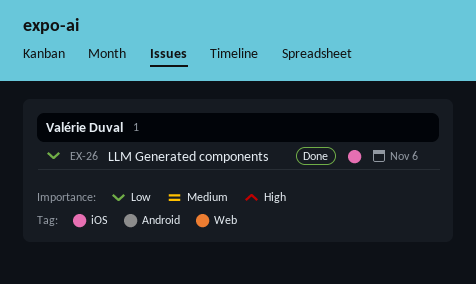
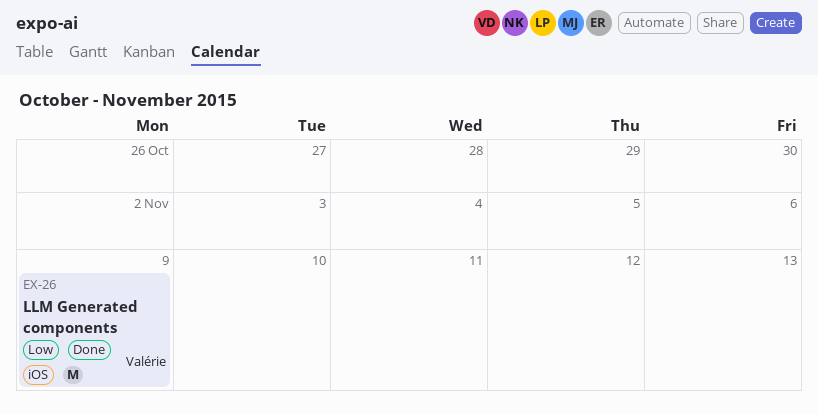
EX-26, due: Nov 6 -> Nov 9

